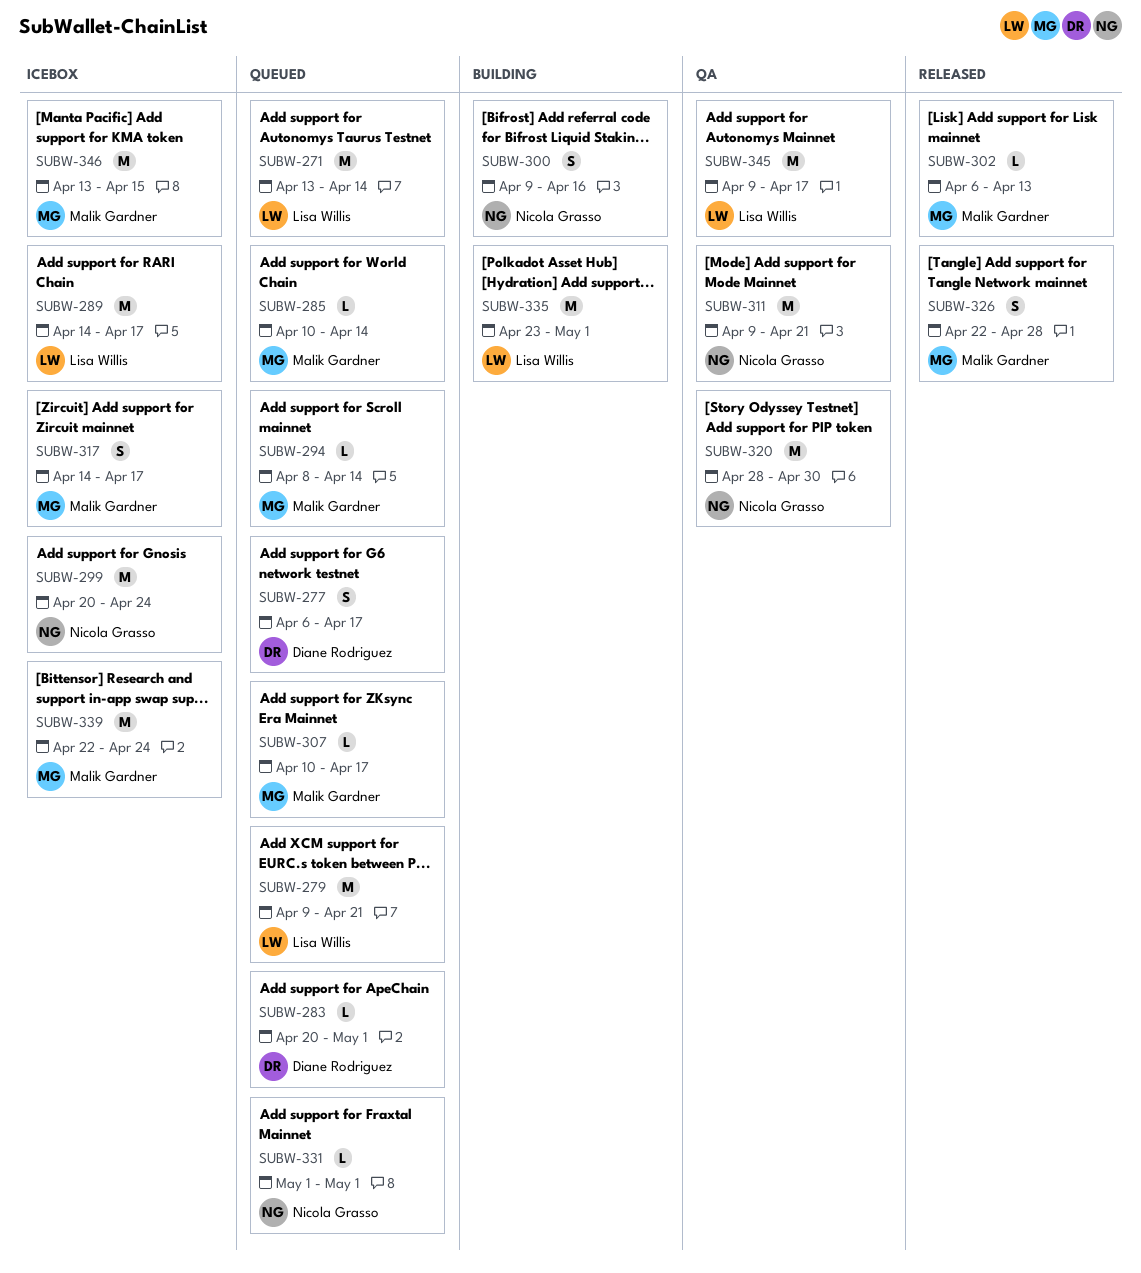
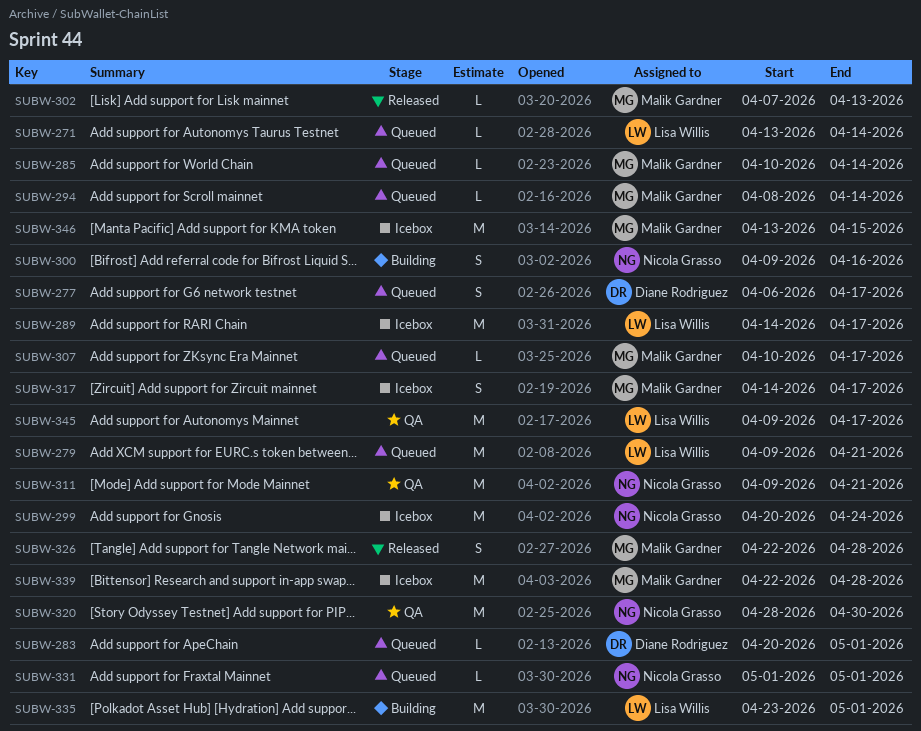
SUBW-271, estimate: M -> L
SUBW-302, start: Apr 6 -> Apr 7
SUBW-339, due: Apr 24 -> Apr 28

